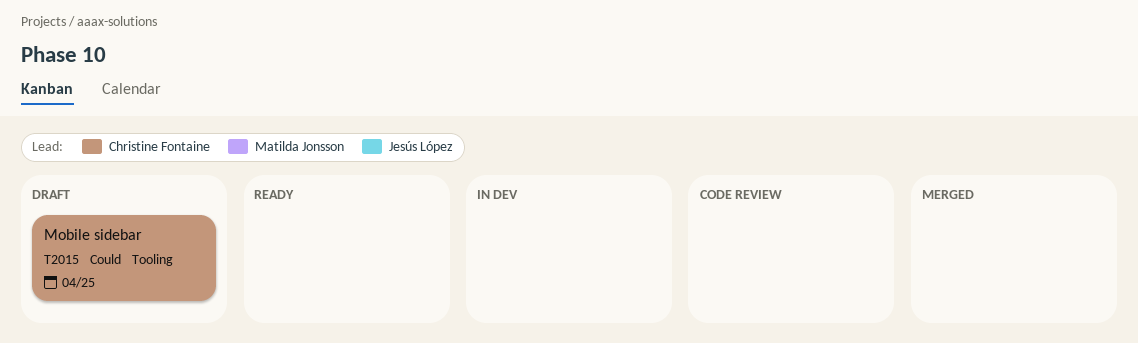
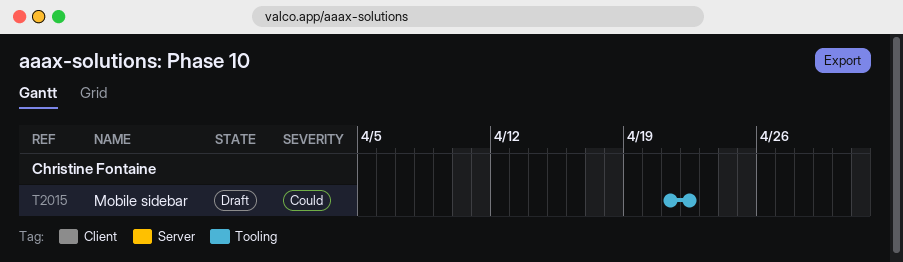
T2015, due: Apr 25 -> Apr 22

